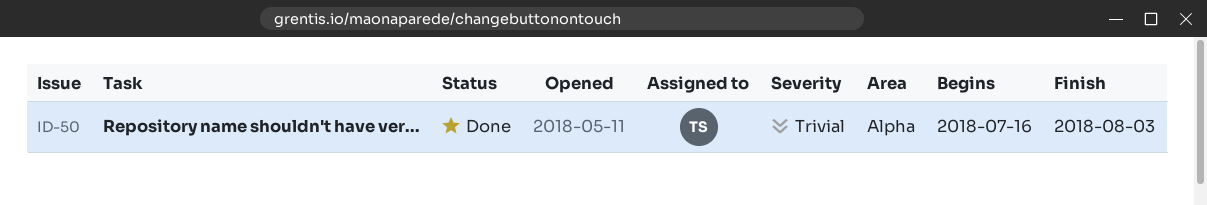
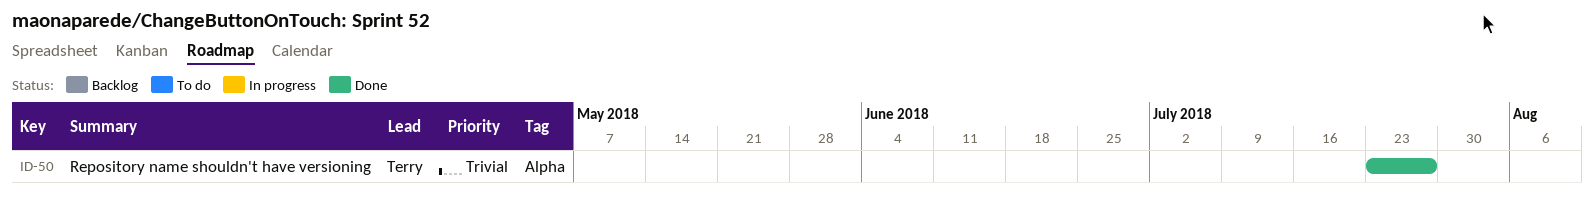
ID-50, start: Jul 16 -> Jul 23
ID-50, due: Aug 3 -> Jul 27

